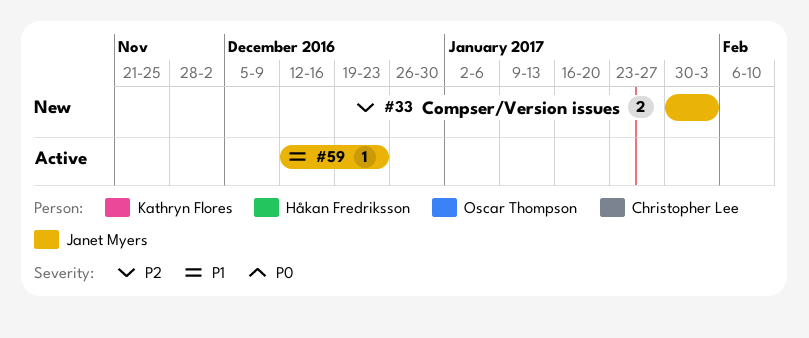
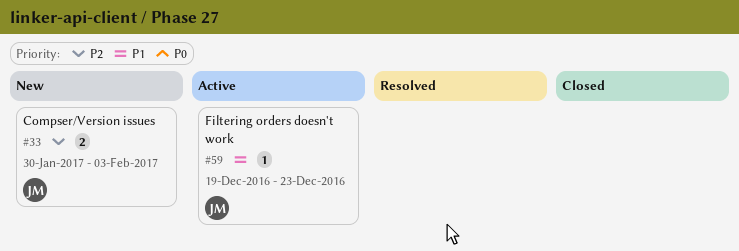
#59, start: Dec 12 -> Dec 19

